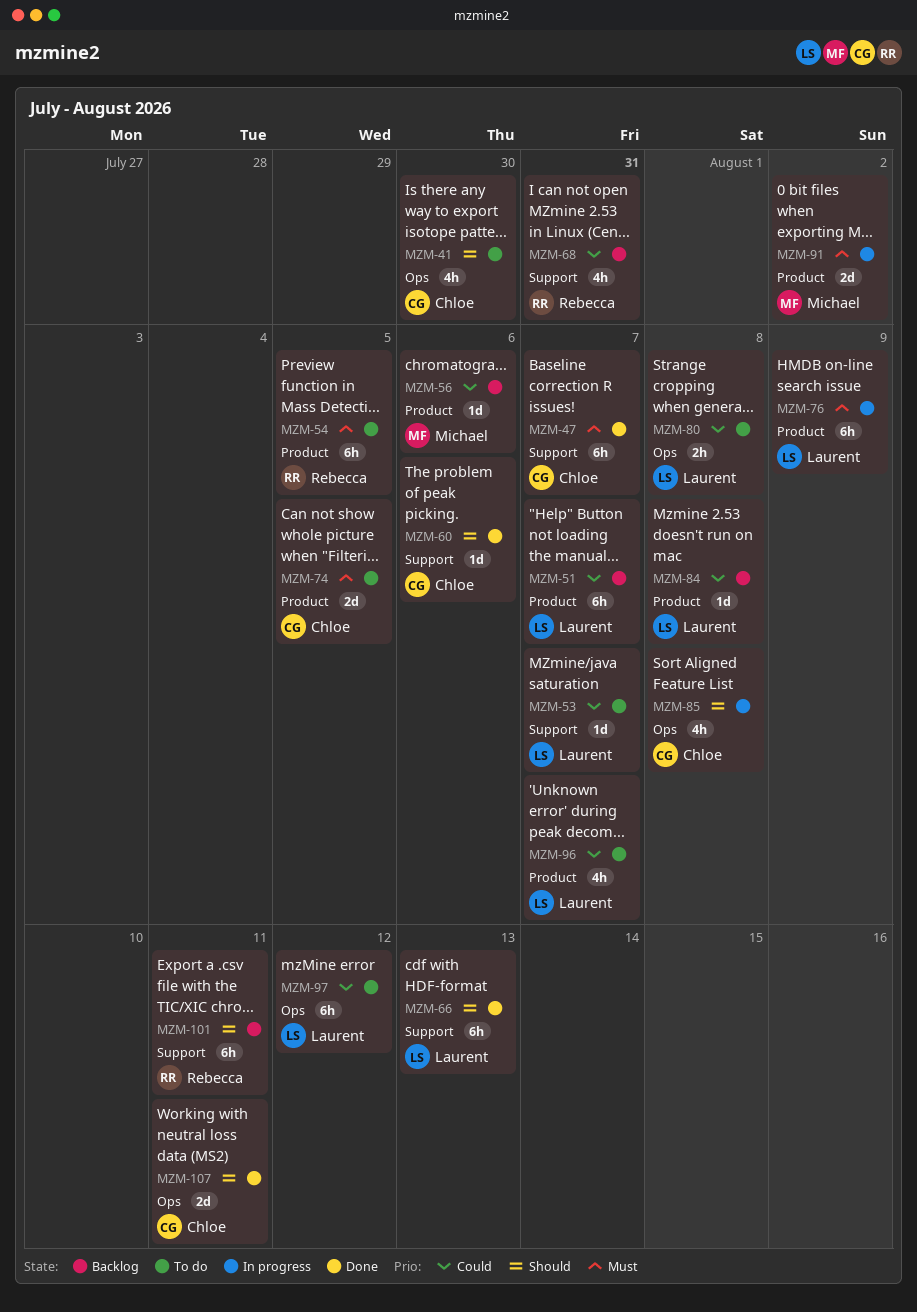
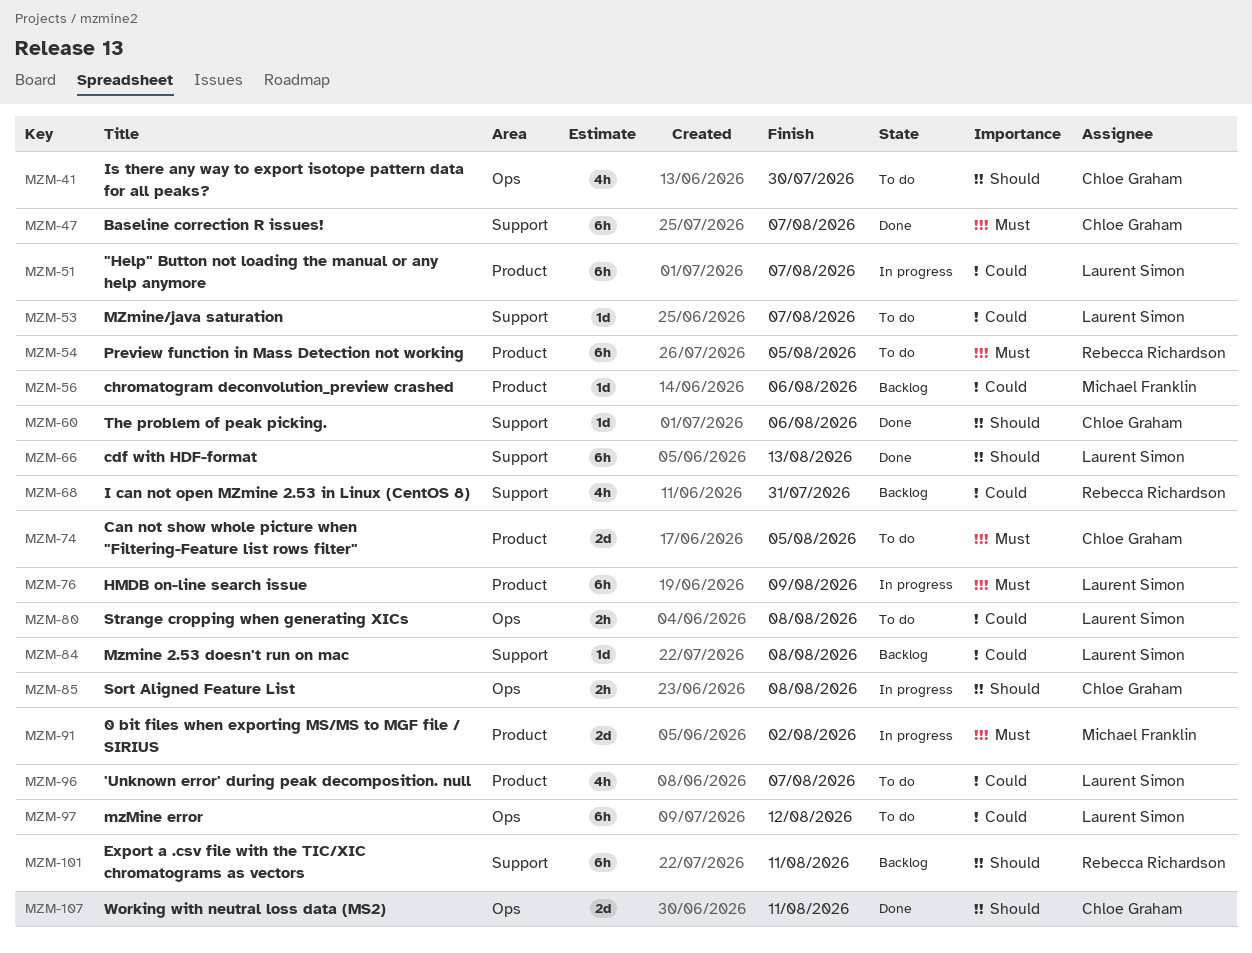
MZM-51, status: Backlog -> In progress
MZM-84, label: Product -> Support
MZM-85, estimate: 4h -> 2h

